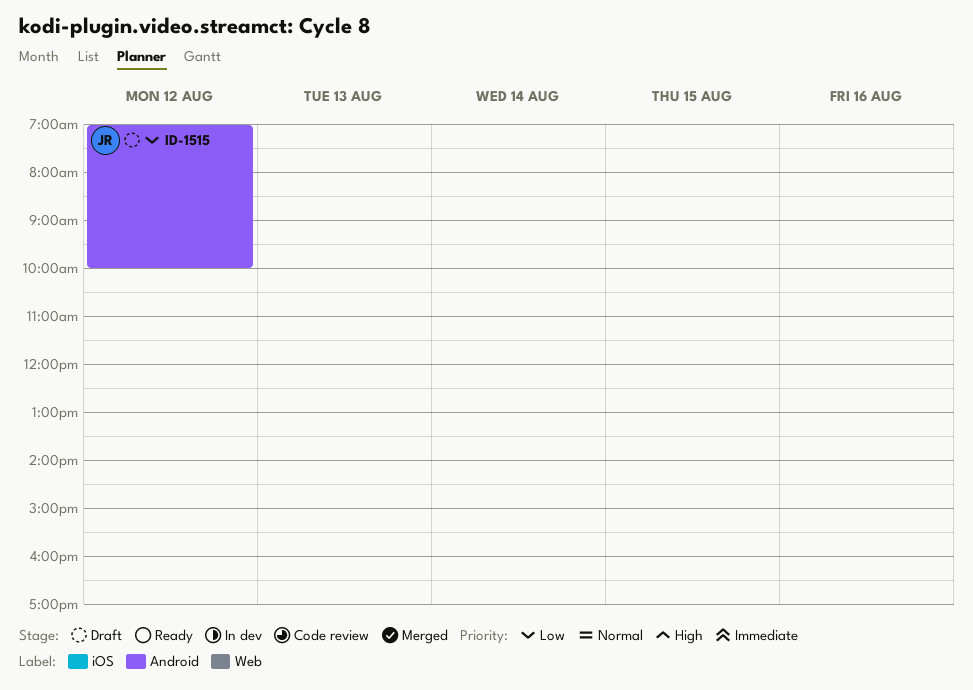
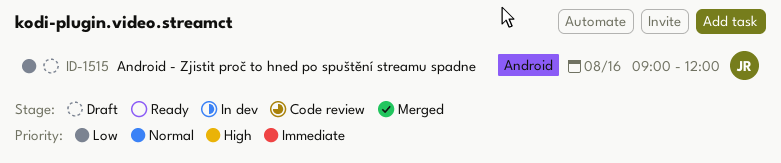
ID-1515, day: Aug 12 -> Aug 16
ID-1515, begins: 07:00 -> 09:00
ID-1515, ends: 10:00 -> 12:00

